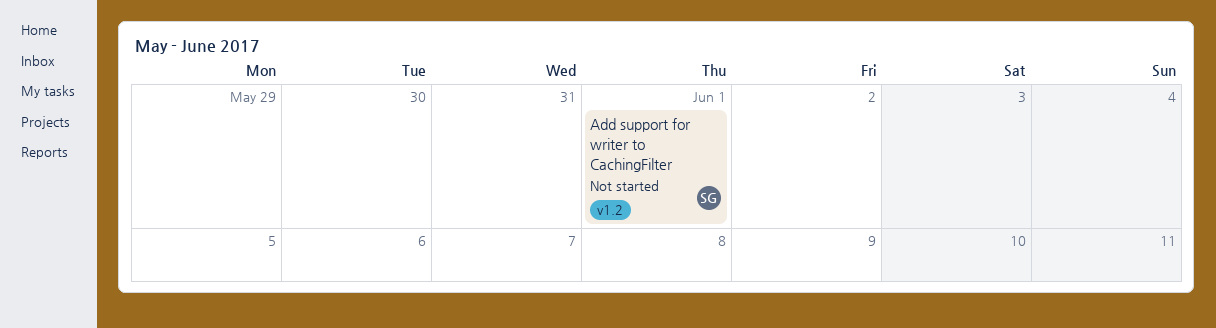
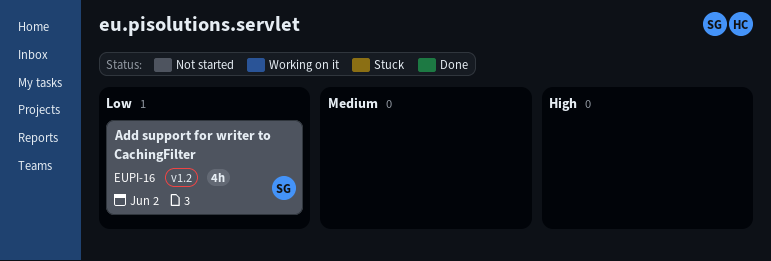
Add support for writer to CachingFilter, due: Jun 1 -> Jun 2

